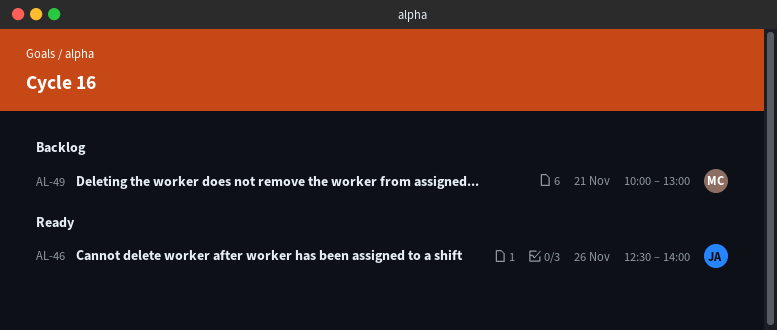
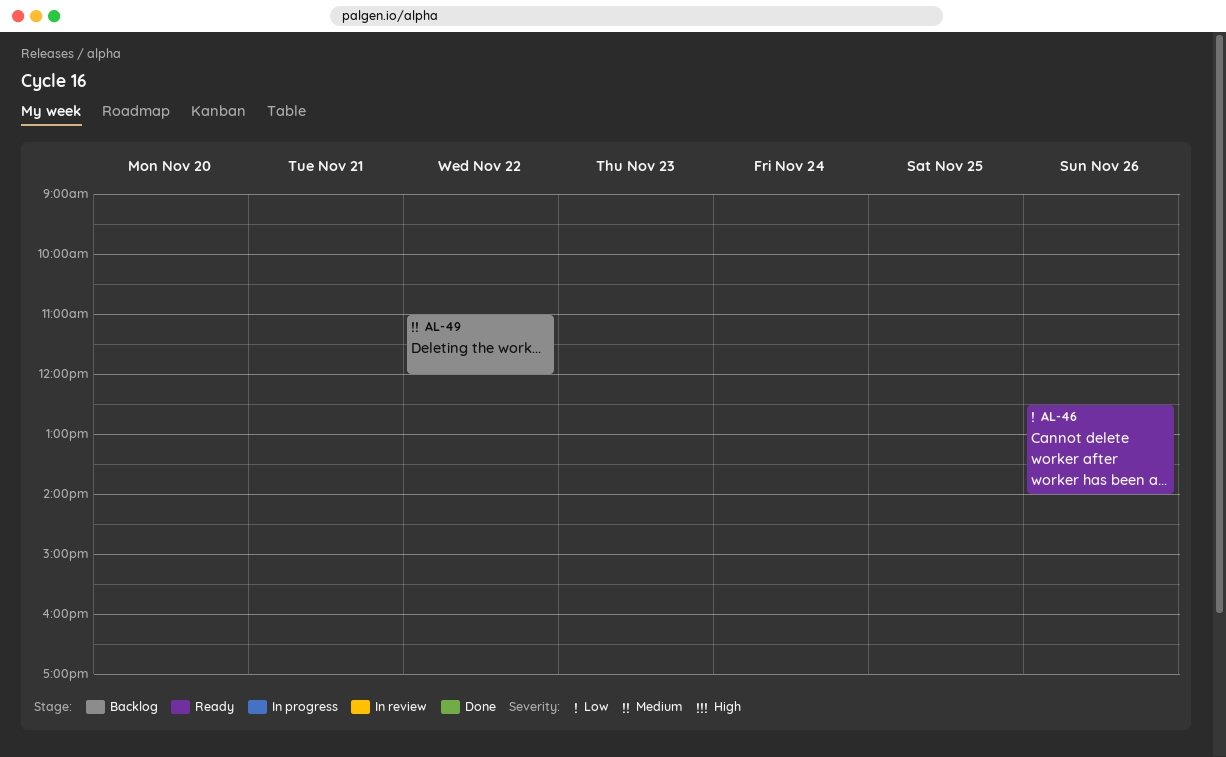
AL-49, day: Nov 21 -> Nov 22
AL-49, begins: 10:00 -> 11:00
AL-49, ends: 13:00 -> 12:00

